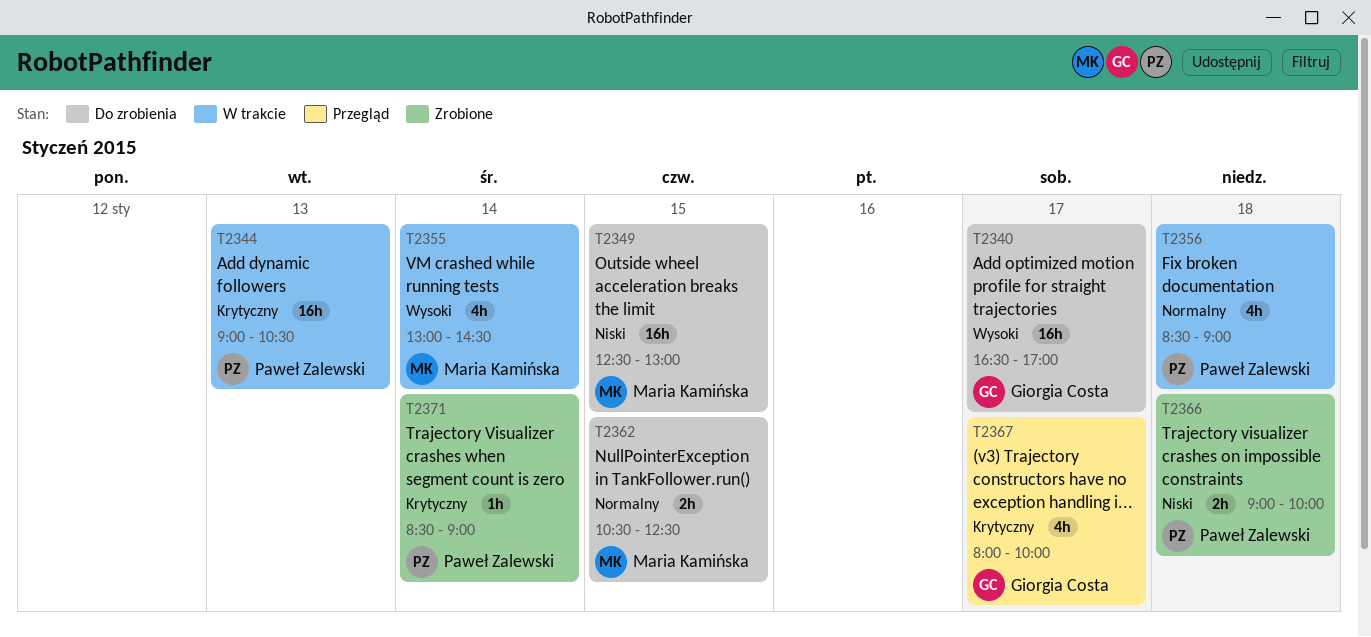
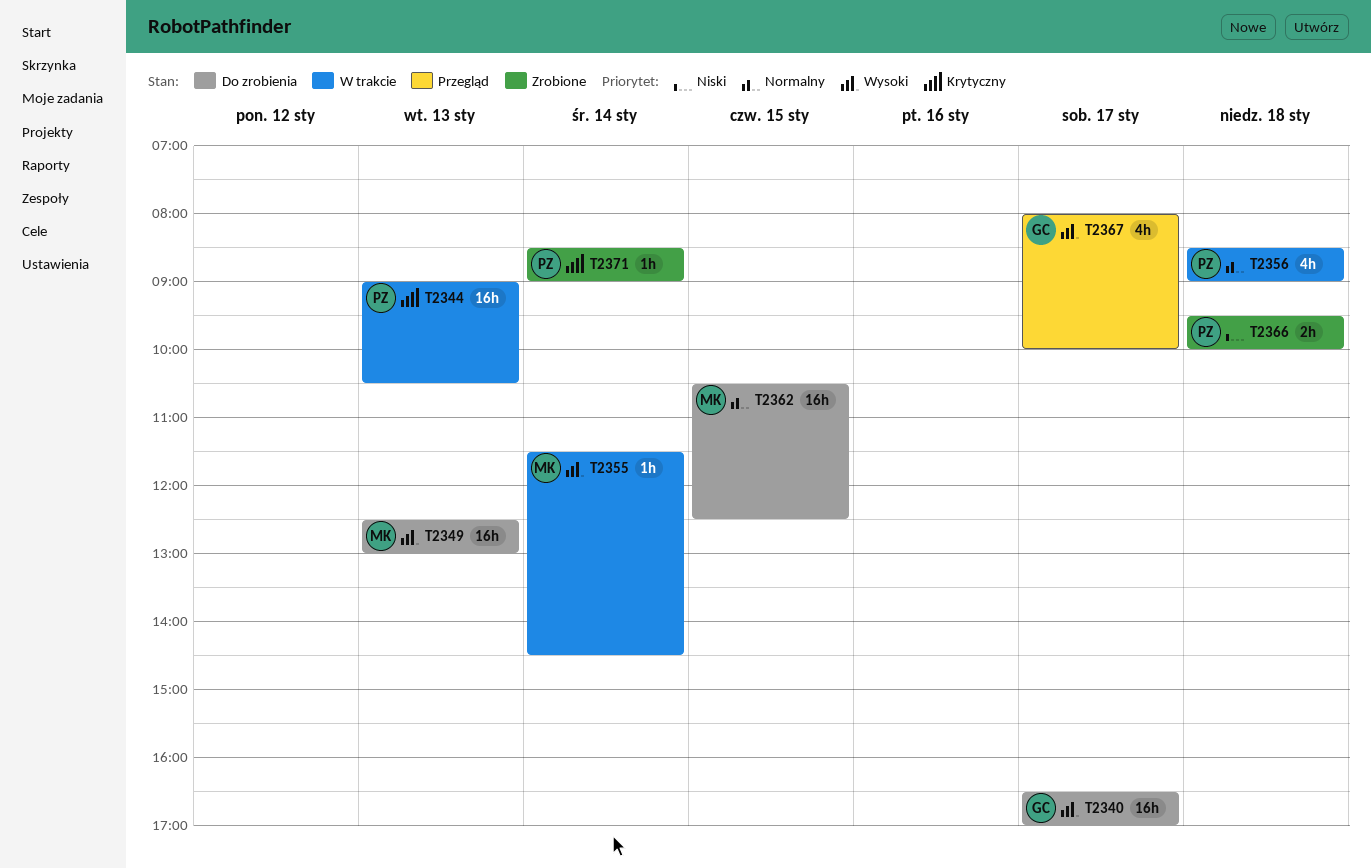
T2349, priority: Niski -> Wysoki
T2349, day: Jan 15 -> Jan 13
T2355, estimate: 4h -> 1h
T2355, begins: 13:00 -> 11:30
T2362, estimate: 2h -> 16h
T2366, begins: 09:00 -> 09:30
T2367, priority: Krytyczny -> Wysoki

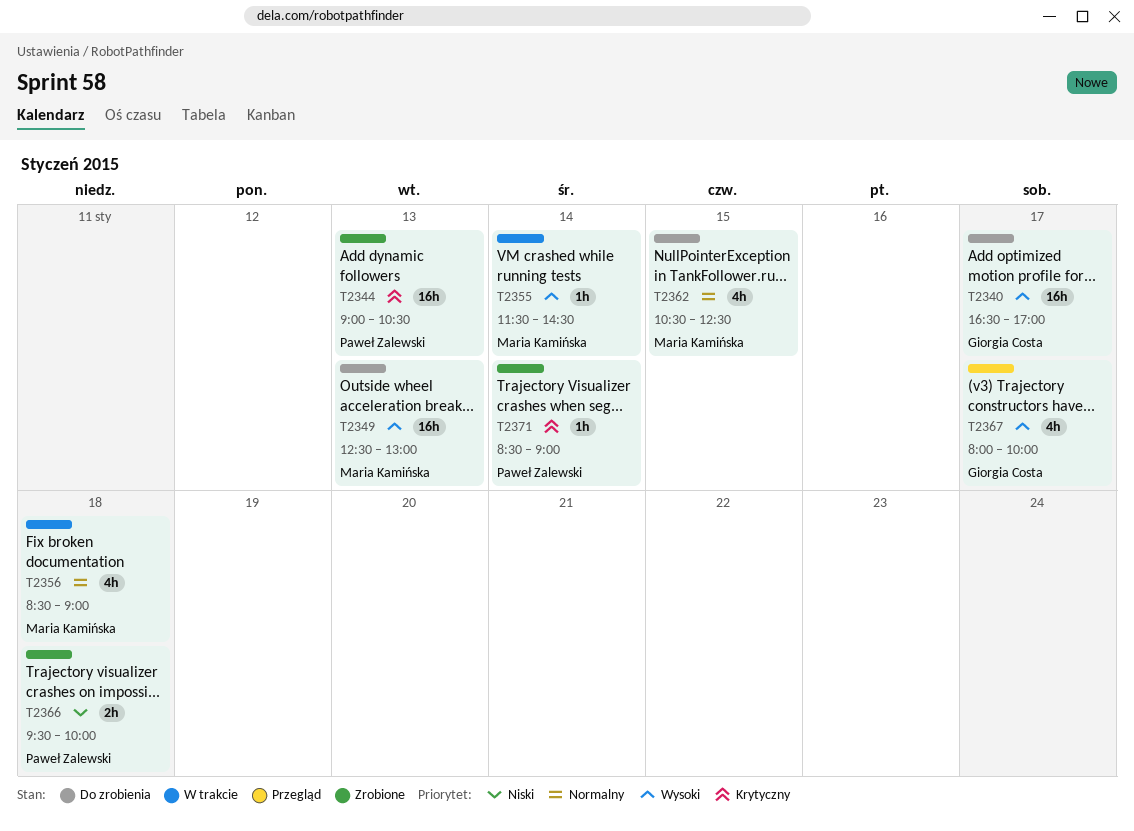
T2344, status: W trakcie -> Zrobione
T2356, owner: Paweł Zalewski -> Maria Kamińska
T2362, estimate: 16h -> 4h

